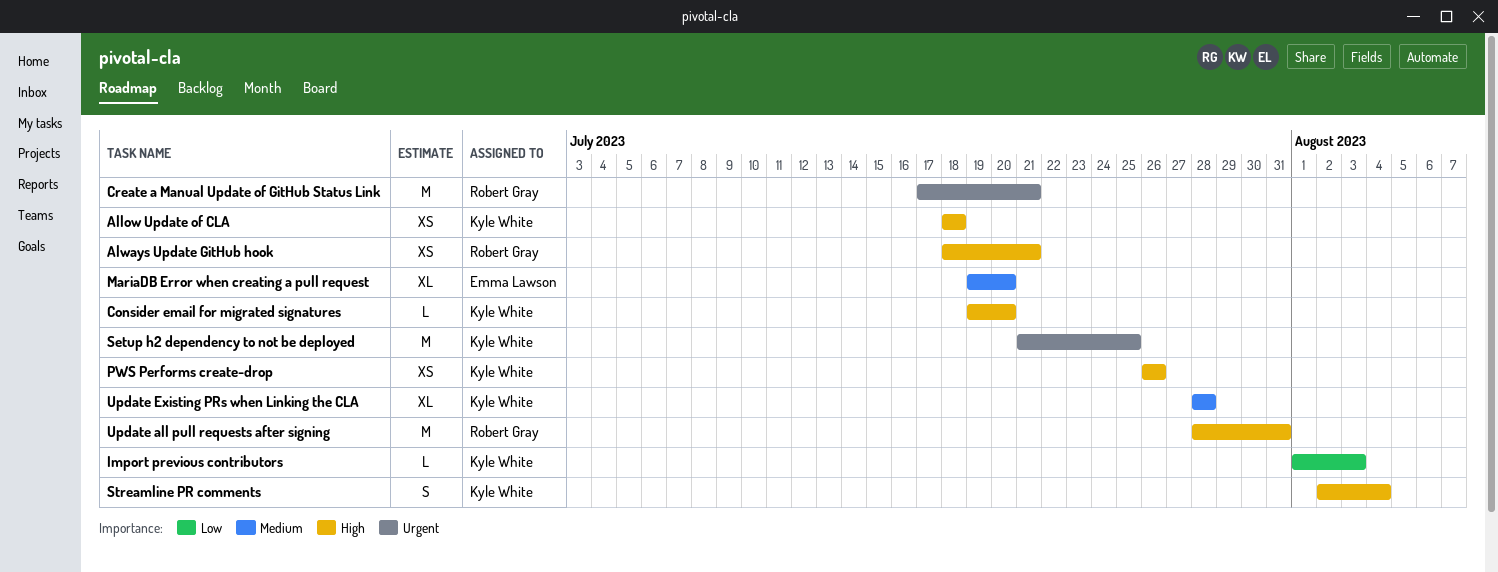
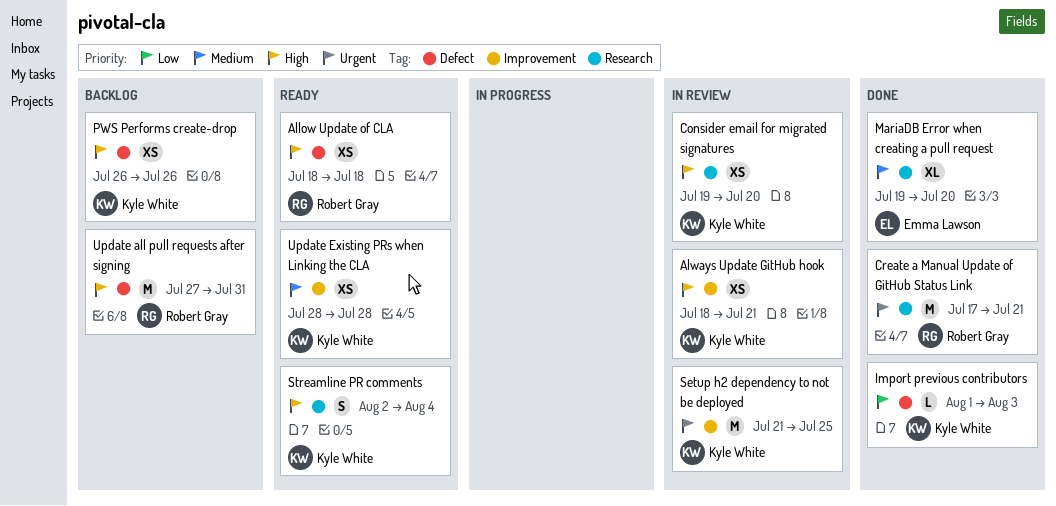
Allow Update of CLA, owner: Kyle White -> Robert Gray
Always Update GitHub hook, owner: Robert Gray -> Kyle White
Consider email for migrated signatures, estimate: L -> XS
Update all pull requests after signing, start: Jul 28 -> Jul 27
Update Existing PRs when Linking the CLA, estimate: XL -> XS

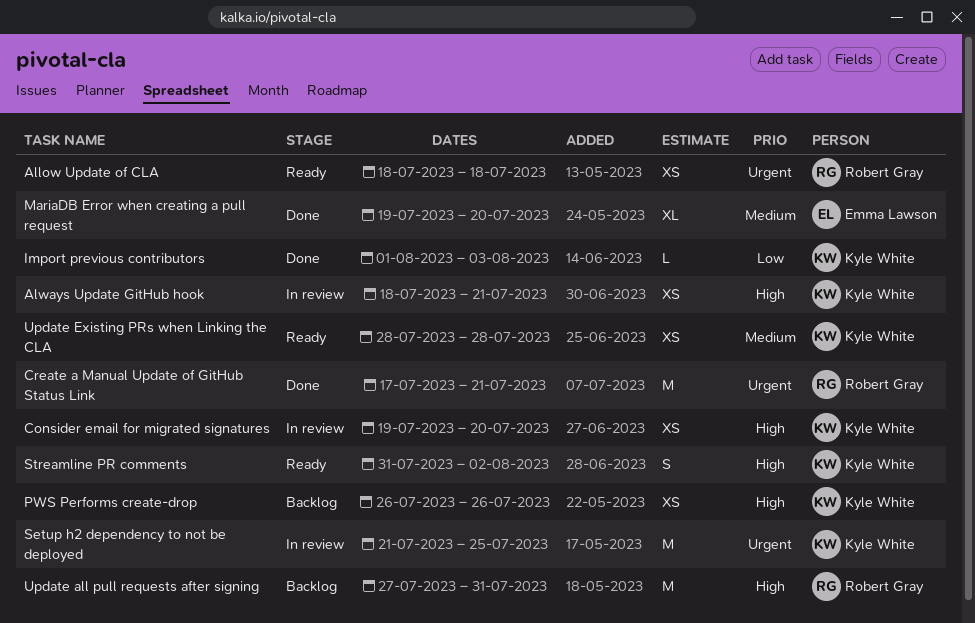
Allow Update of CLA, priority: High -> Urgent
Streamline PR comments, start: Aug 2 -> Jul 31
Streamline PR comments, due: Aug 4 -> Aug 2

